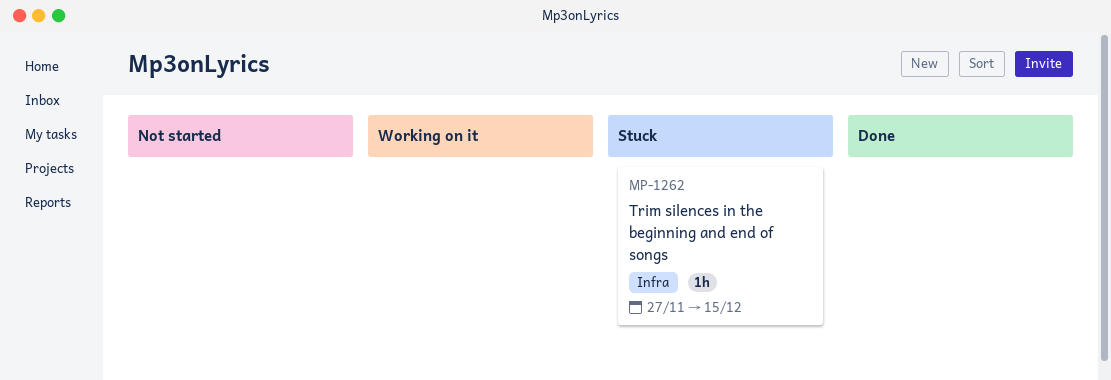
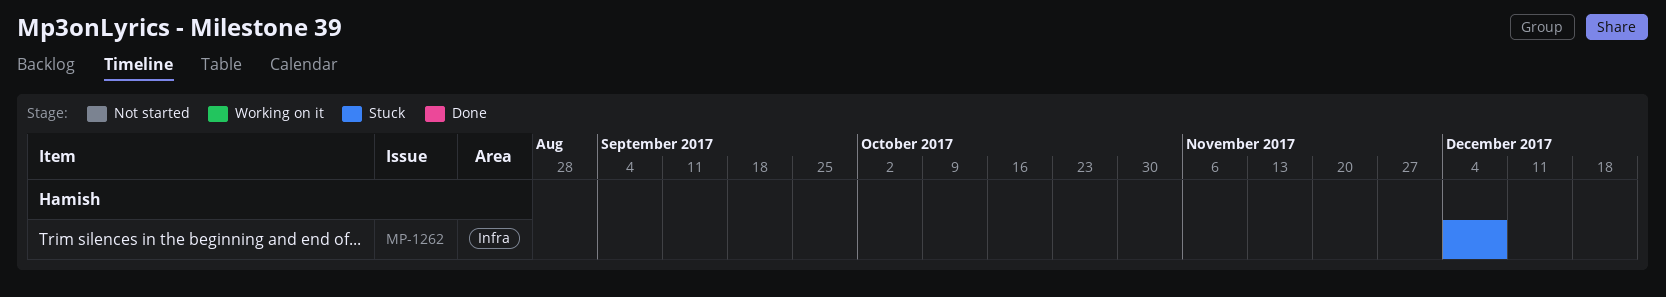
MP-1262, start: Nov 27 -> Dec 4
MP-1262, due: Dec 15 -> Dec 8

